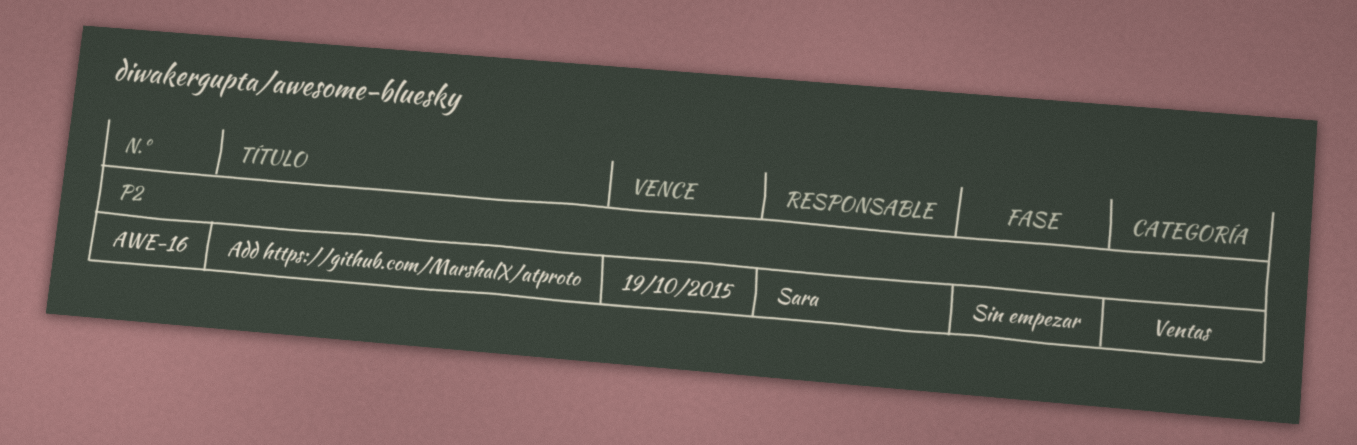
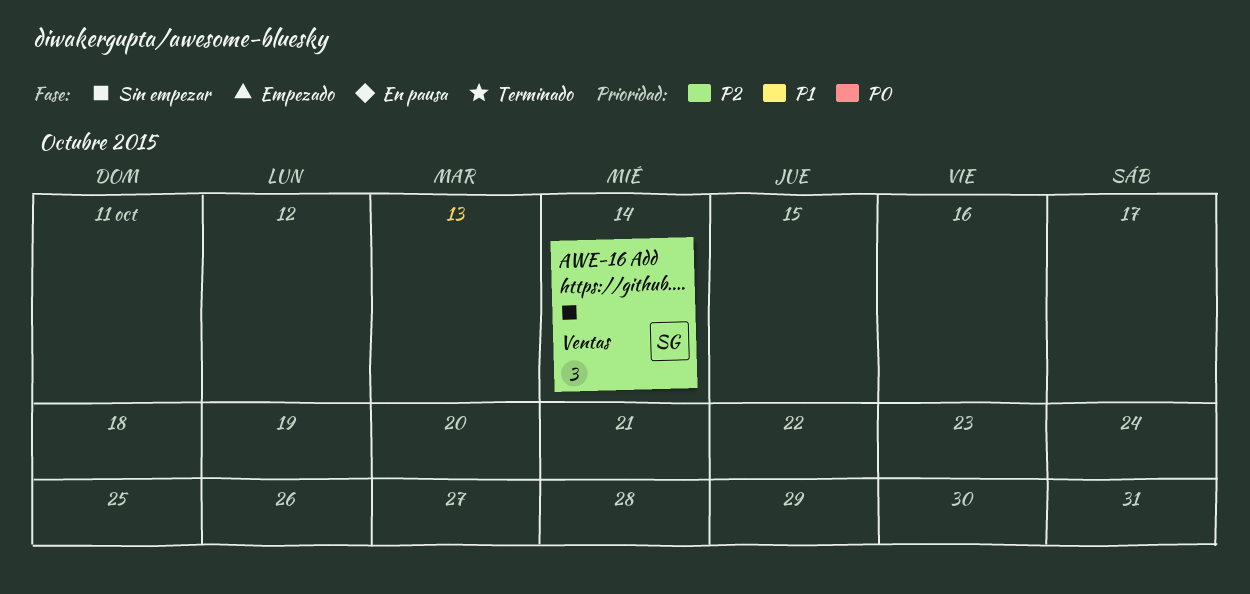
AWE-16, due: Oct 19 -> Oct 14

